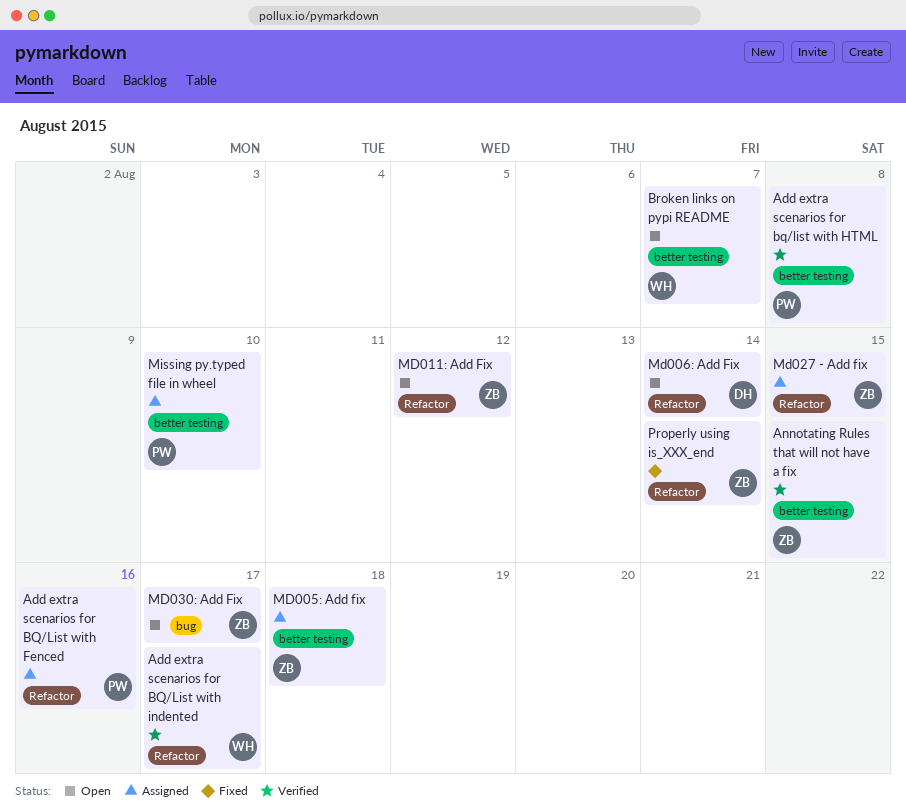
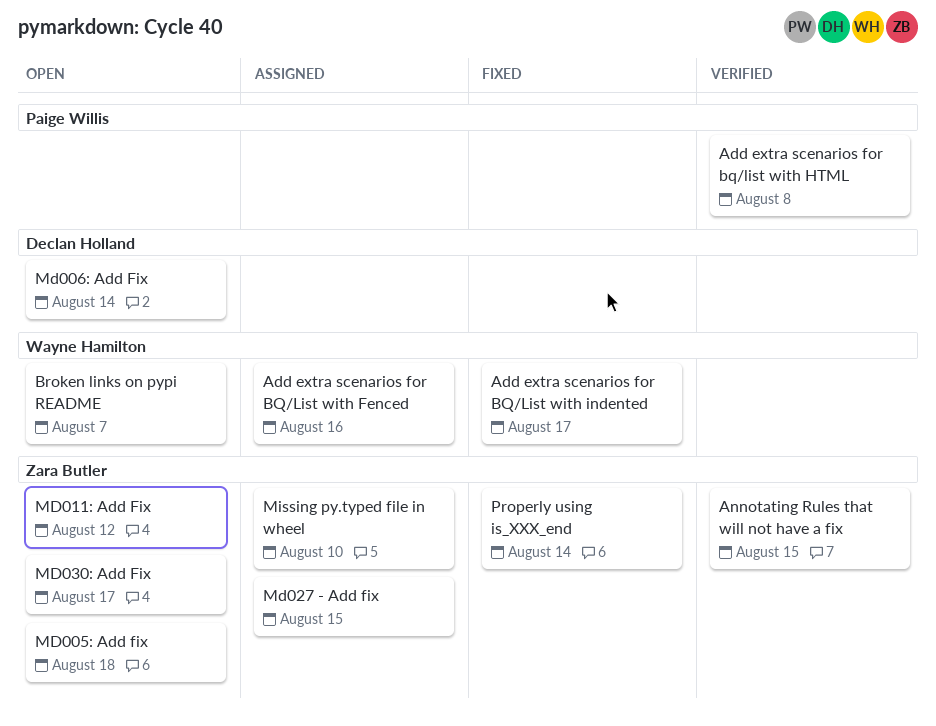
Add extra scenarios for BQ/List with Fenced, owner: Paige Willis -> Wayne Hamilton
Add extra scenarios for BQ/List with indented, status: Verified -> Fixed
MD005: Add fix, status: Assigned -> Open
Missing py.typed file in wheel, owner: Paige Willis -> Zara Butler

